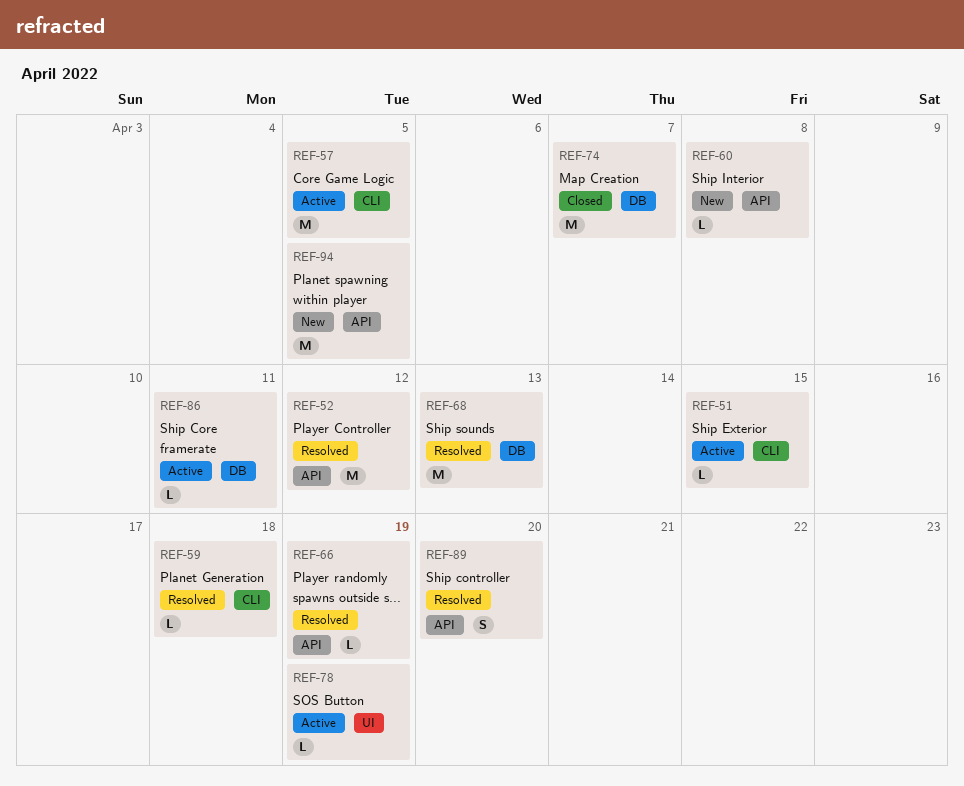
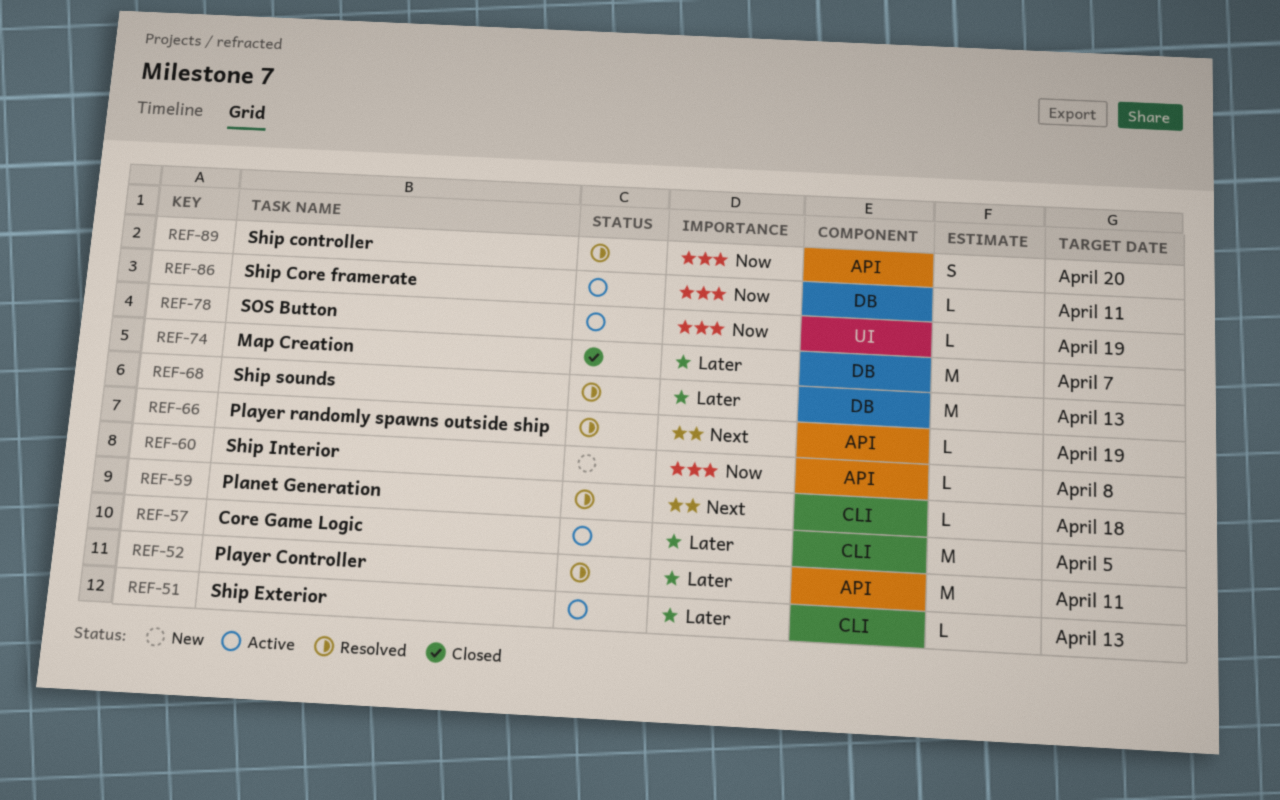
REF-51, due: Apr 15 -> Apr 13
REF-52, due: Apr 12 -> Apr 11
REF-94: present -> none

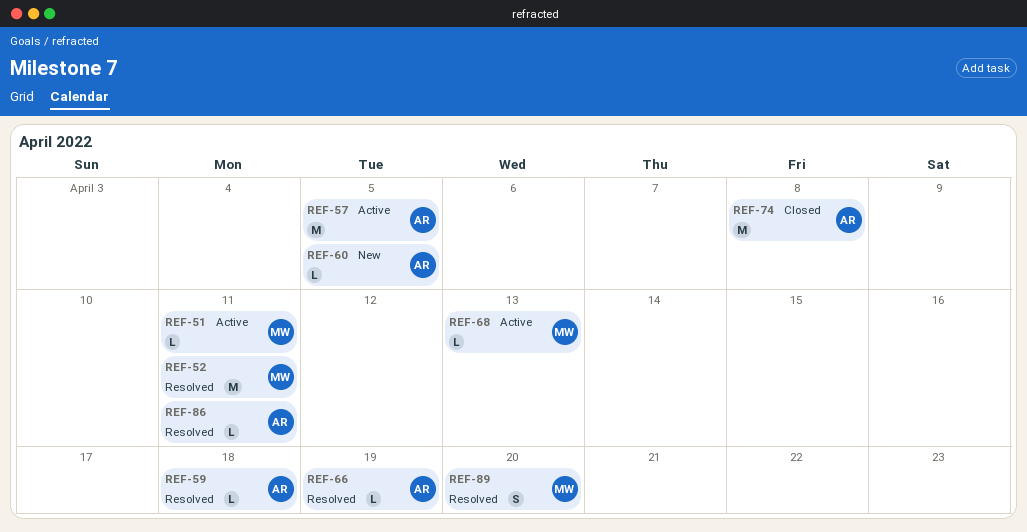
REF-51, due: Apr 13 -> Apr 11
REF-60, due: Apr 8 -> Apr 5
REF-68, status: Resolved -> Active
REF-68, estimate: M -> L
REF-74, due: Apr 7 -> Apr 8
REF-78: present -> none
REF-86, status: Active -> Resolved

